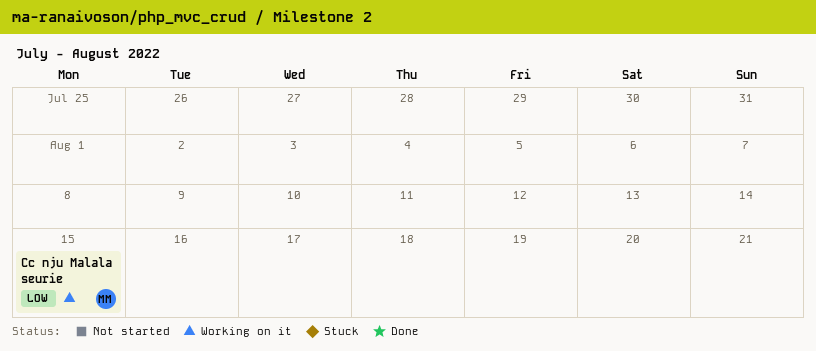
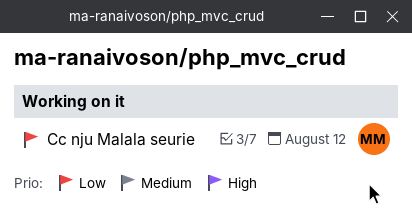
Cc nju Malala seurie, due: Aug 15 -> Aug 12

